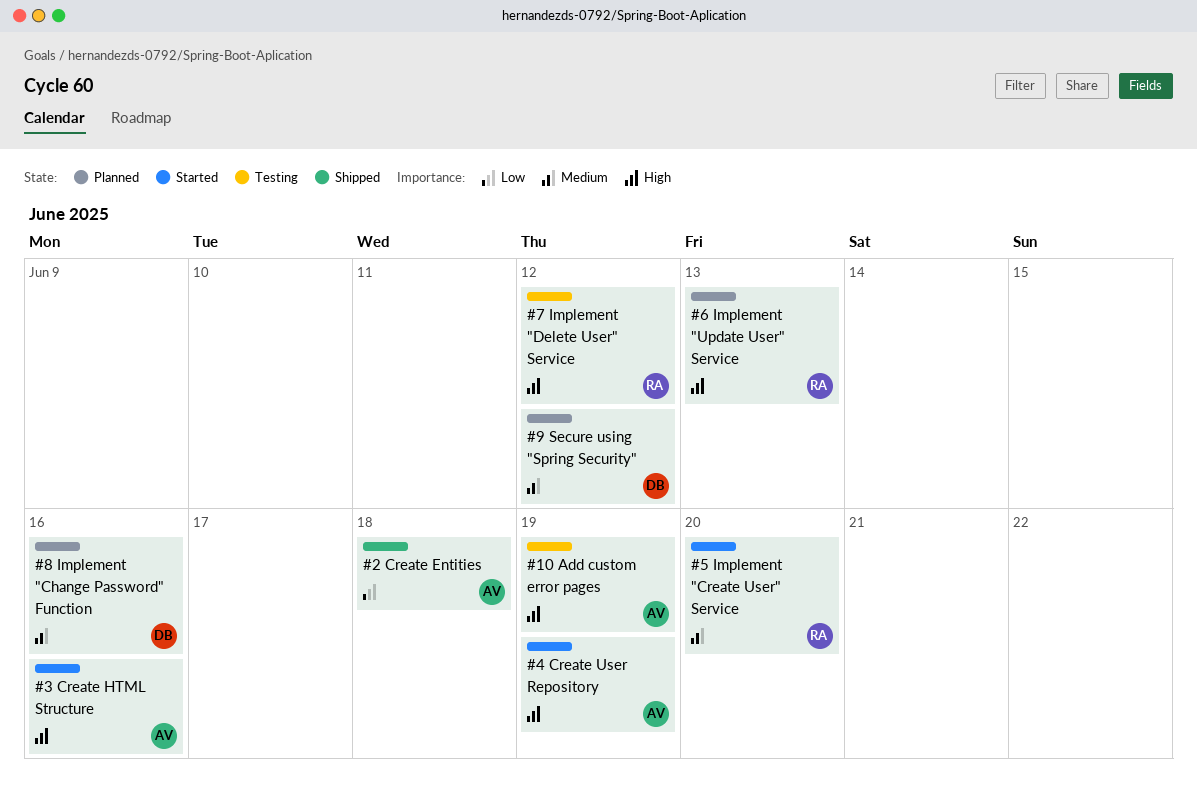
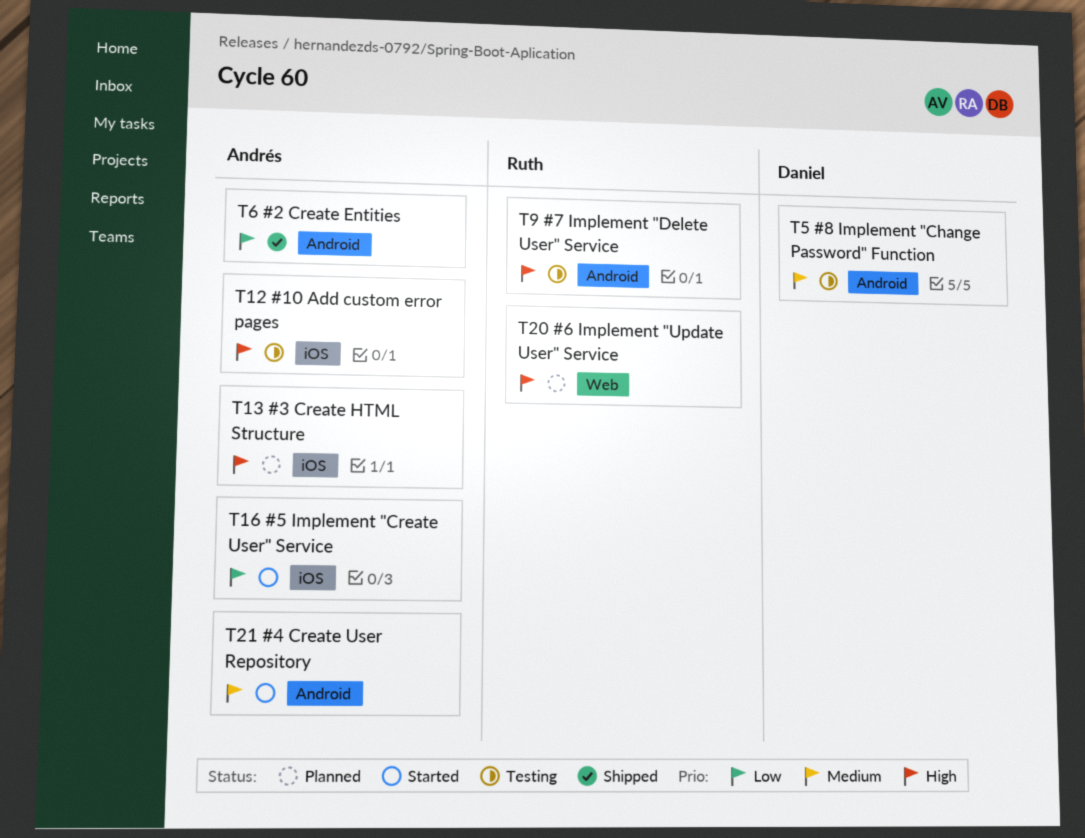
#3 Create HTML Structure, status: Started -> Planned
#4 Create User Repository, priority: High -> Medium
#5 Implement "Create User" Service, owner: Ruth -> Andrés
#5 Implement "Create User" Service, priority: Medium -> Low
#8 Implement "Change Password" Function, status: Planned -> Testing
#9 Secure using "Spring Security": present -> none

